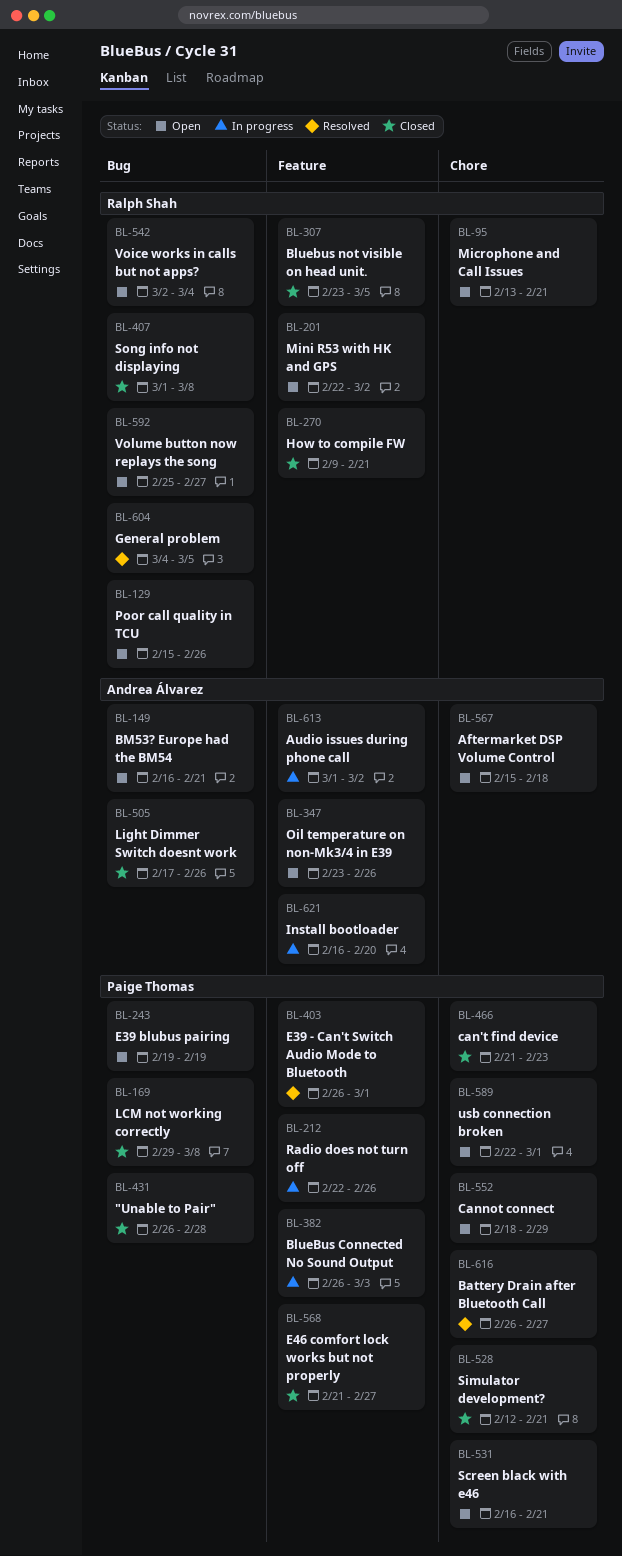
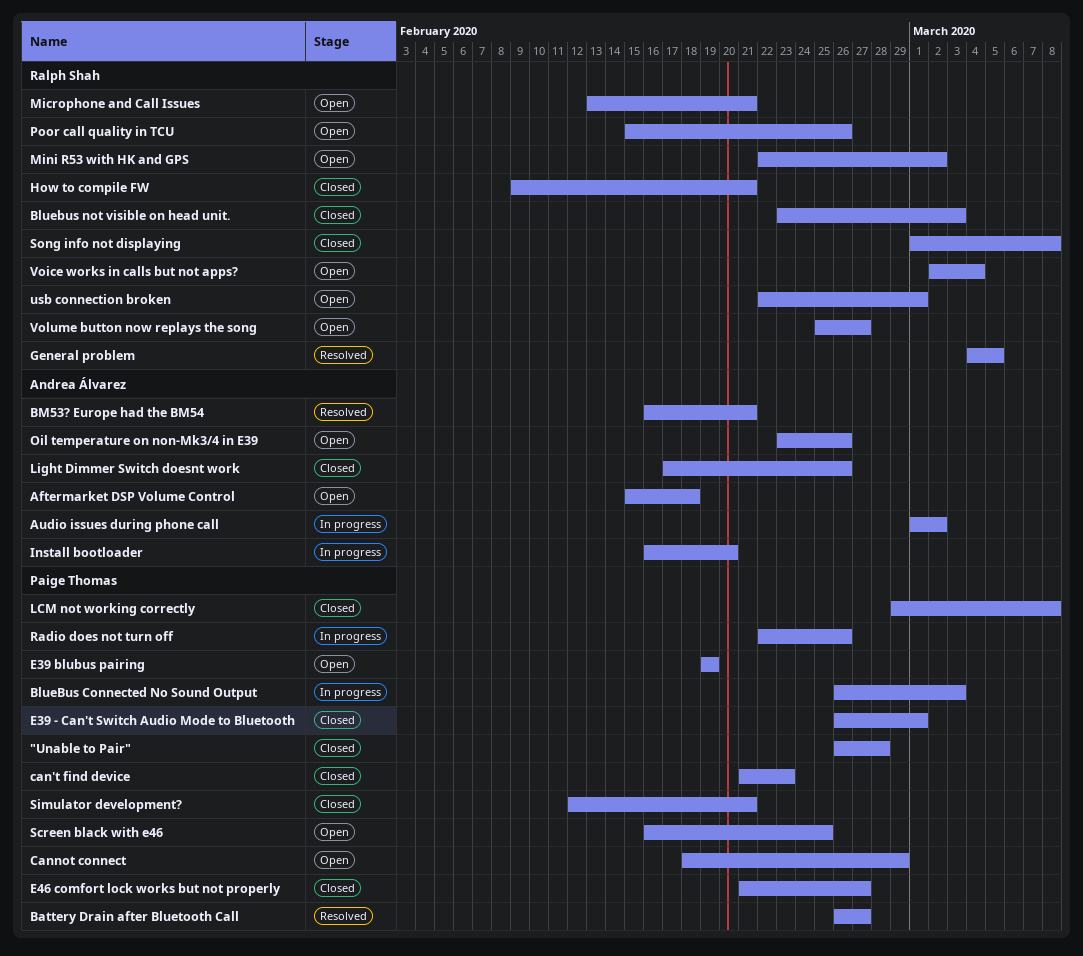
Bluebus not visible on head unit., due: Mar 5 -> Mar 3
BM53? Europe had the BM54, status: Open -> Resolved
E39 - Can't Switch Audio Mode to Bluetooth, status: Resolved -> Closed
Screen black with e46, due: Feb 21 -> Feb 25
usb connection broken, owner: Paige Thomas -> Ralph Shah

